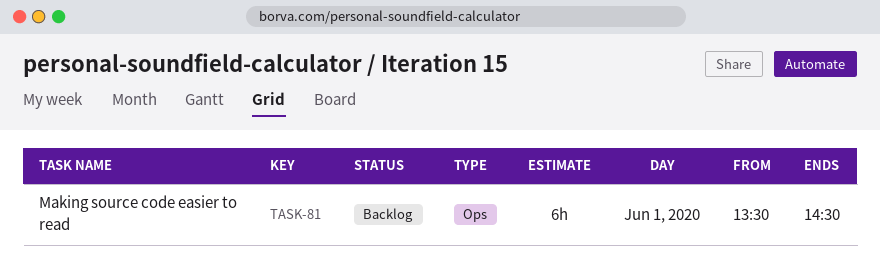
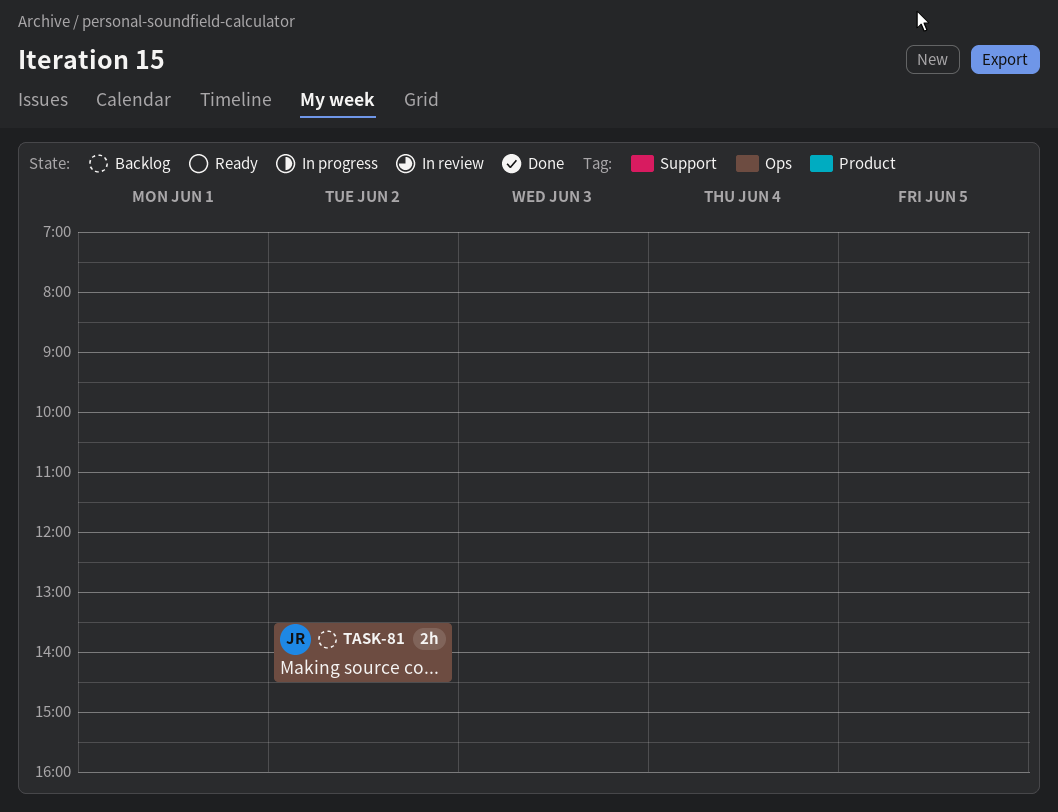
TASK-81, estimate: 6h -> 2h
TASK-81, day: Jun 1 -> Jun 2

